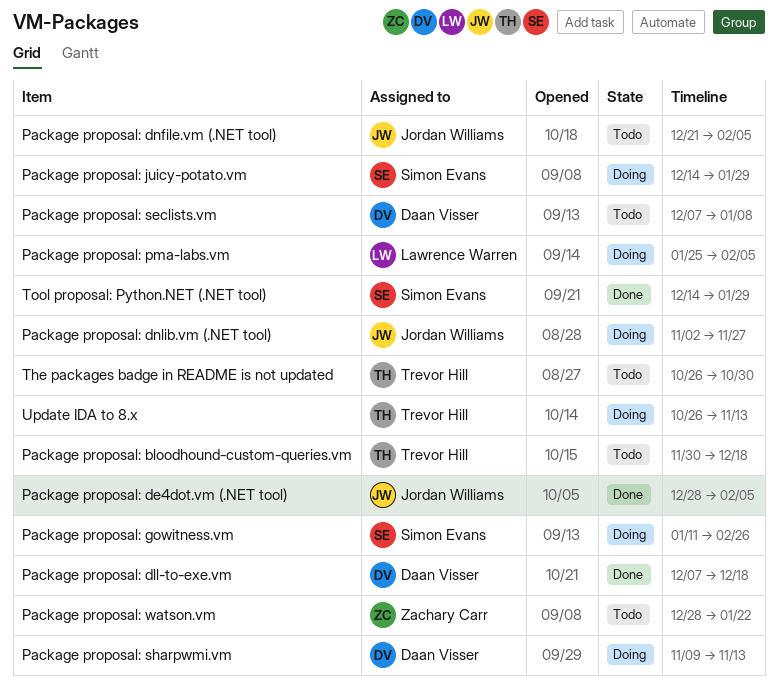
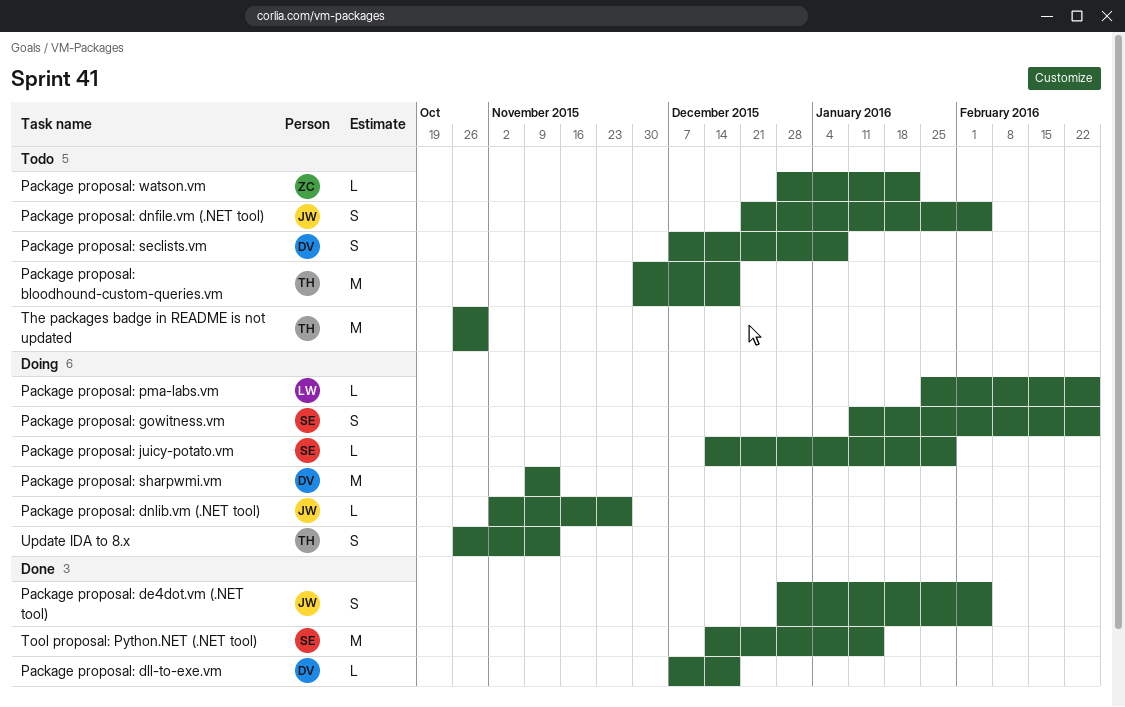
Package proposal: pma-labs.vm, due: Feb 5 -> Feb 26
Tool proposal: Python.NET (.NET tool), due: Jan 29 -> Jan 15

